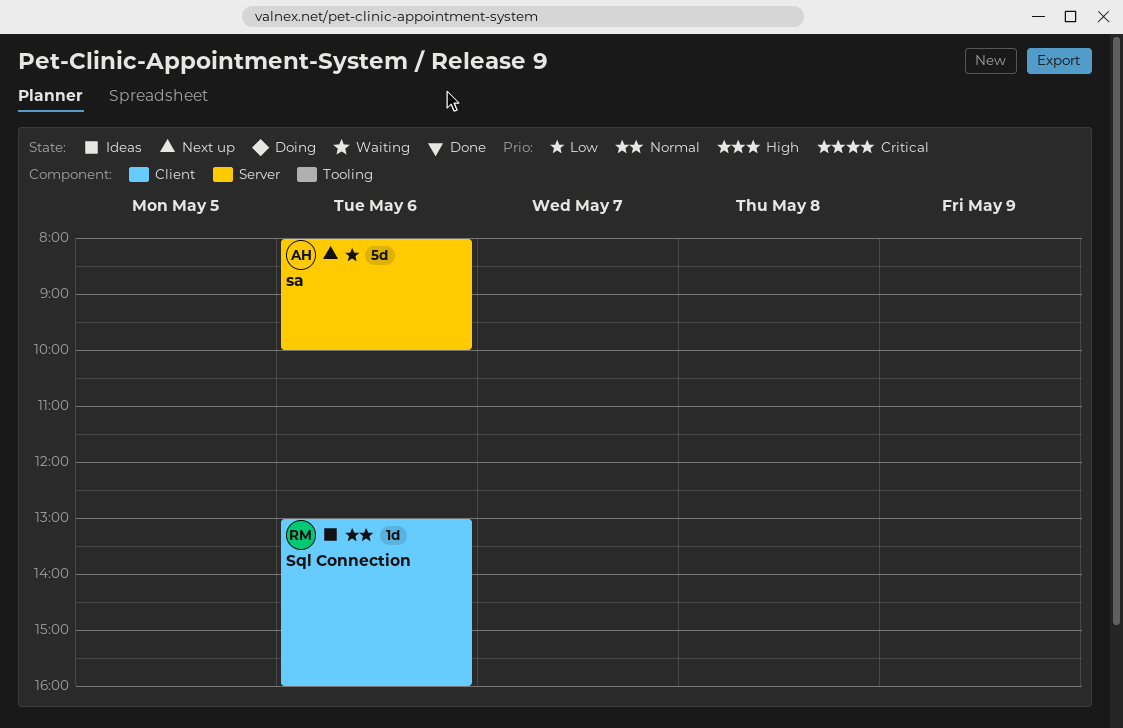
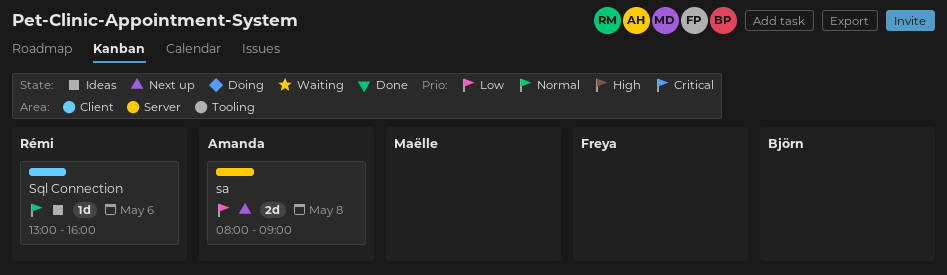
sa, estimate: 5d -> 2d
sa, day: May 6 -> May 8
sa, ends: 10:00 -> 09:00

